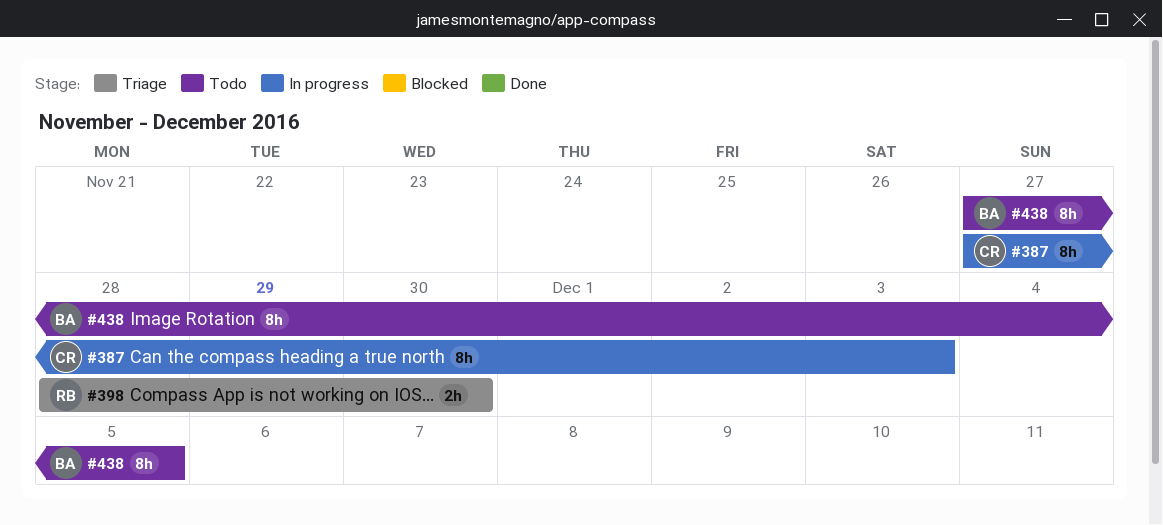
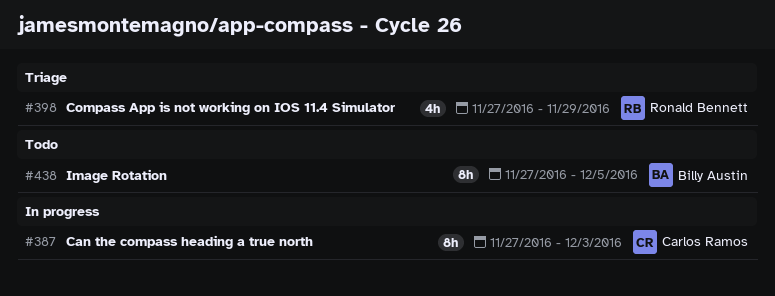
#398, estimate: 2h -> 4h
#398, start: Nov 28 -> Nov 27
#398, due: Nov 30 -> Nov 29

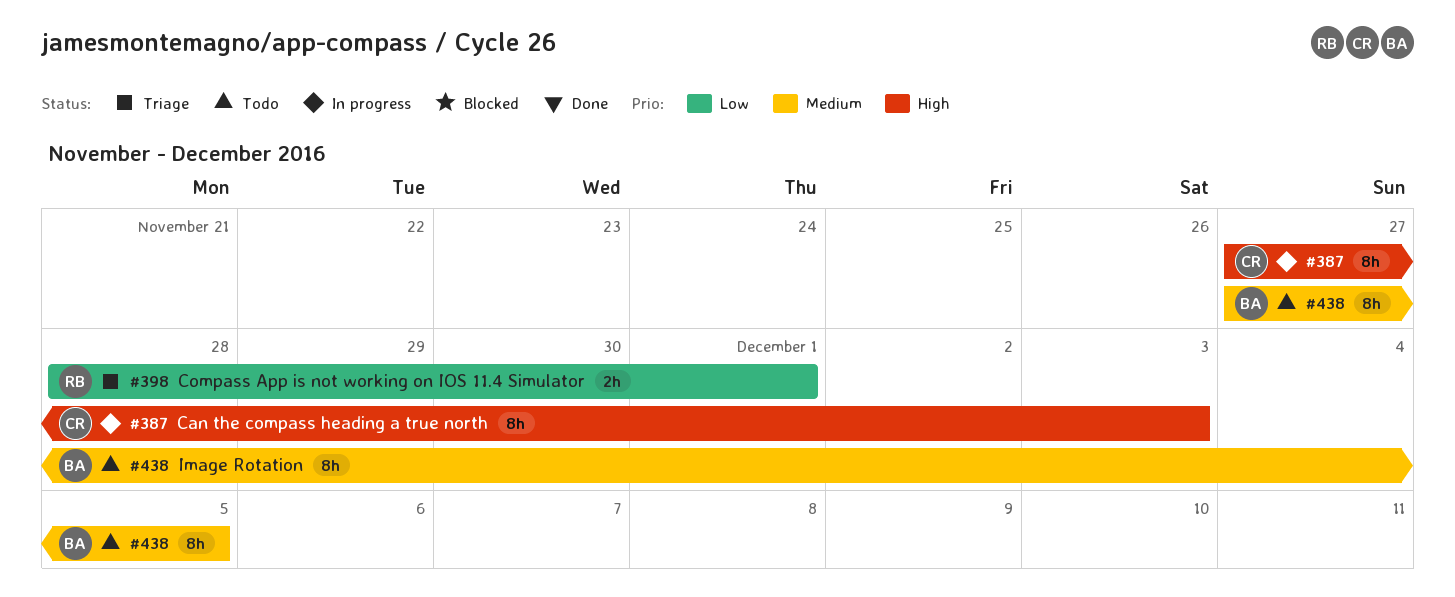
#398, estimate: 4h -> 2h
#398, start: Nov 27 -> Nov 28
#398, due: Nov 29 -> Dec 1

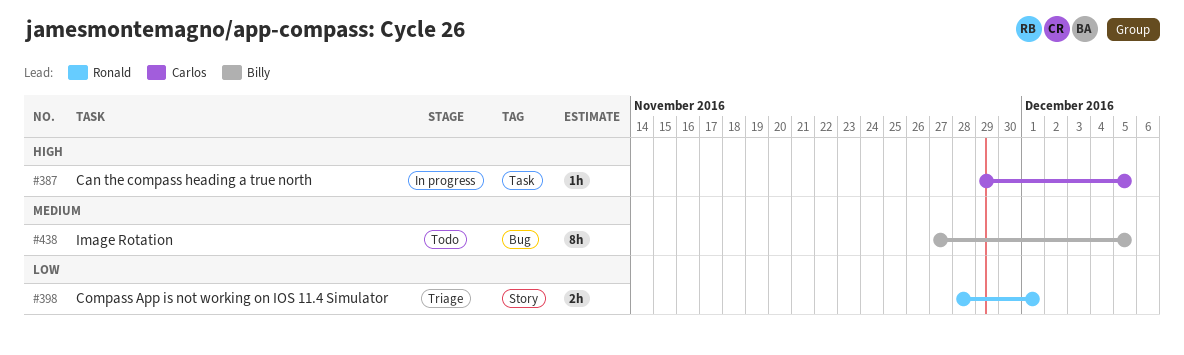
#387, estimate: 8h -> 1h
#387, start: Nov 27 -> Nov 29
#387, due: Dec 3 -> Dec 5

